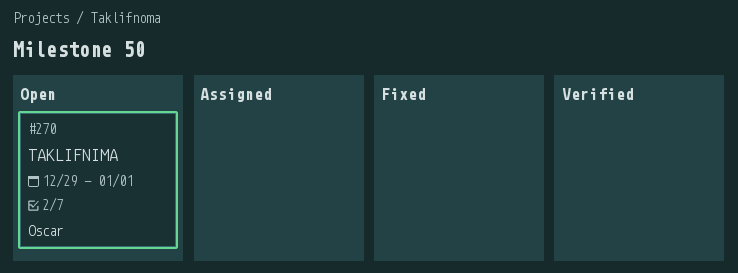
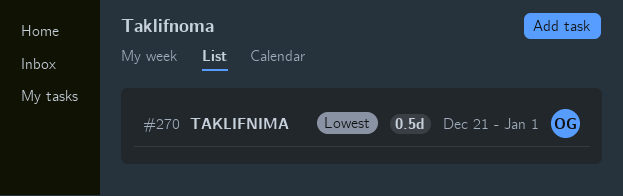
#270, start: Dec 29 -> Dec 21

